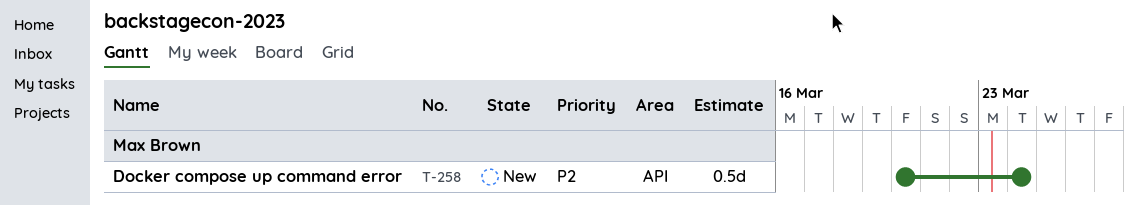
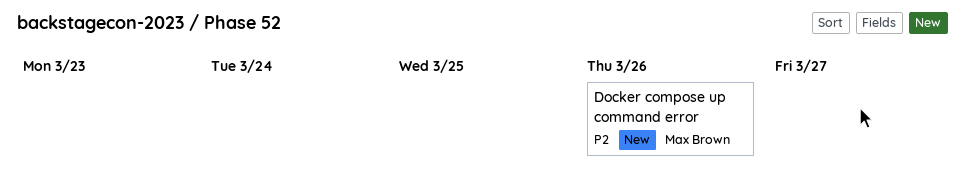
Docker compose up command error, due: Mar 24 -> Mar 26

